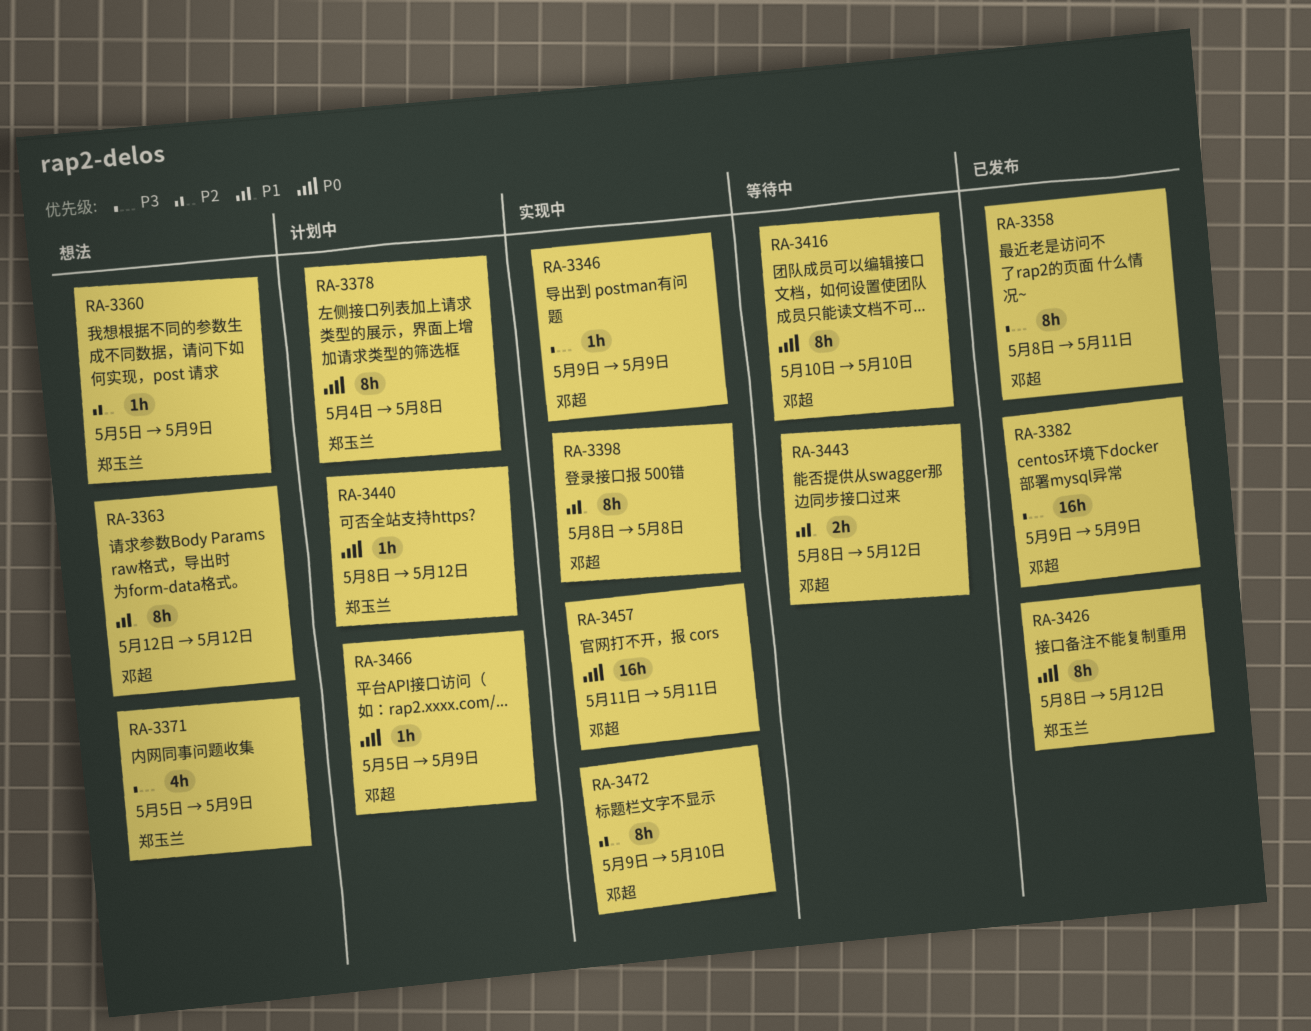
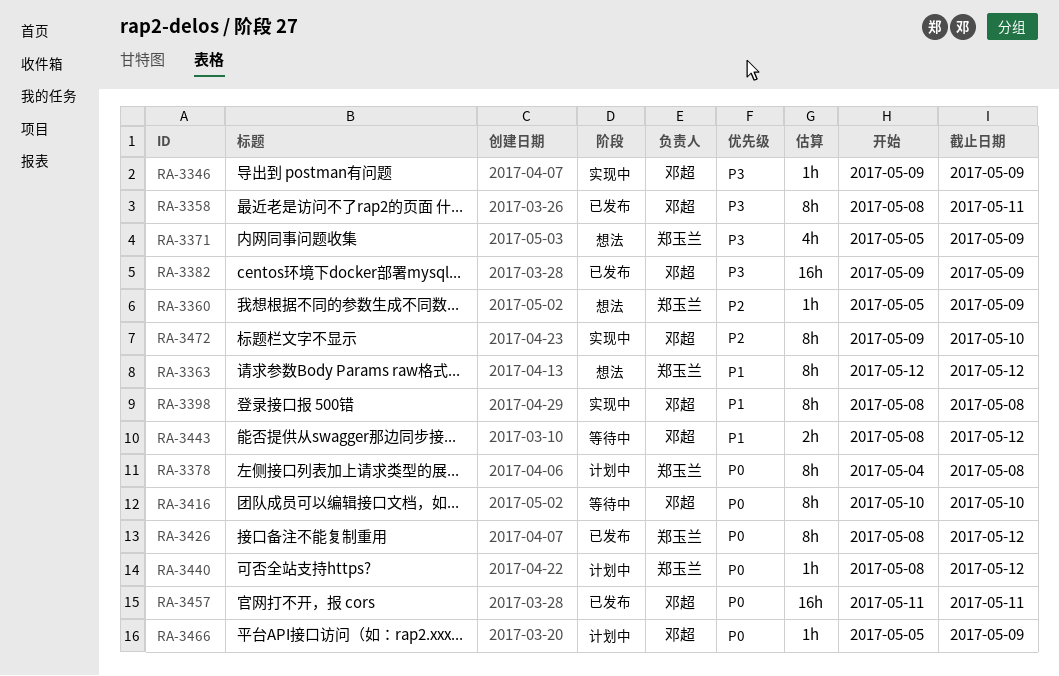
RA-3363, owner: 邓超 -> 郑玉兰
RA-3457, status: 实现中 -> 已发布

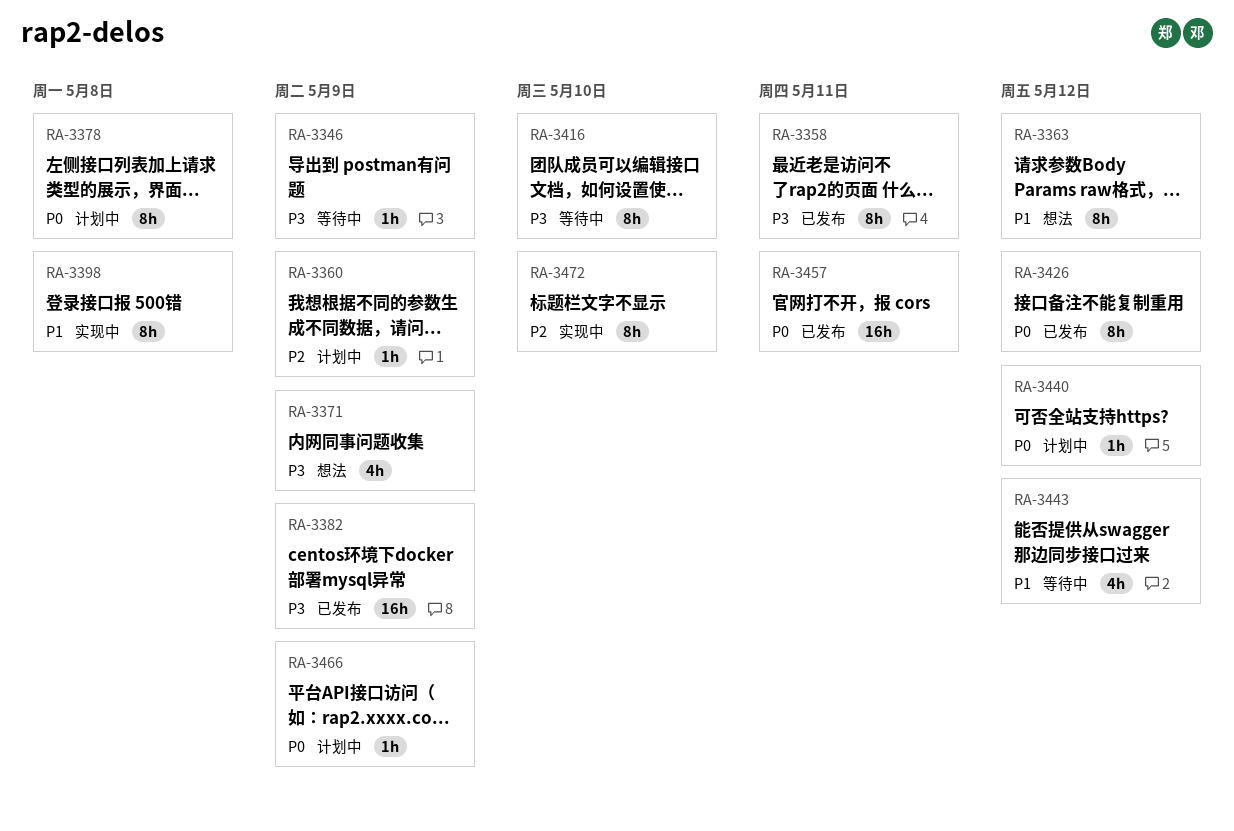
RA-3346, status: 实现中 -> 等待中
RA-3360, status: 想法 -> 计划中
RA-3416, priority: P0 -> P3
RA-3443, estimate: 2h -> 4h

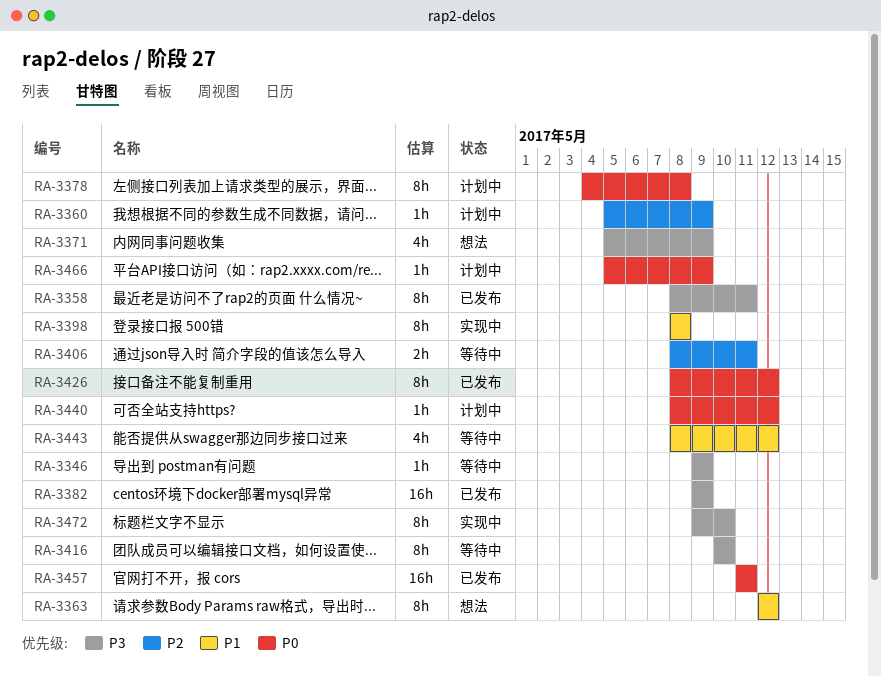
RA-3406: none -> present
RA-3472, priority: P2 -> P3

